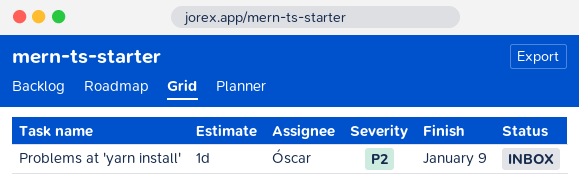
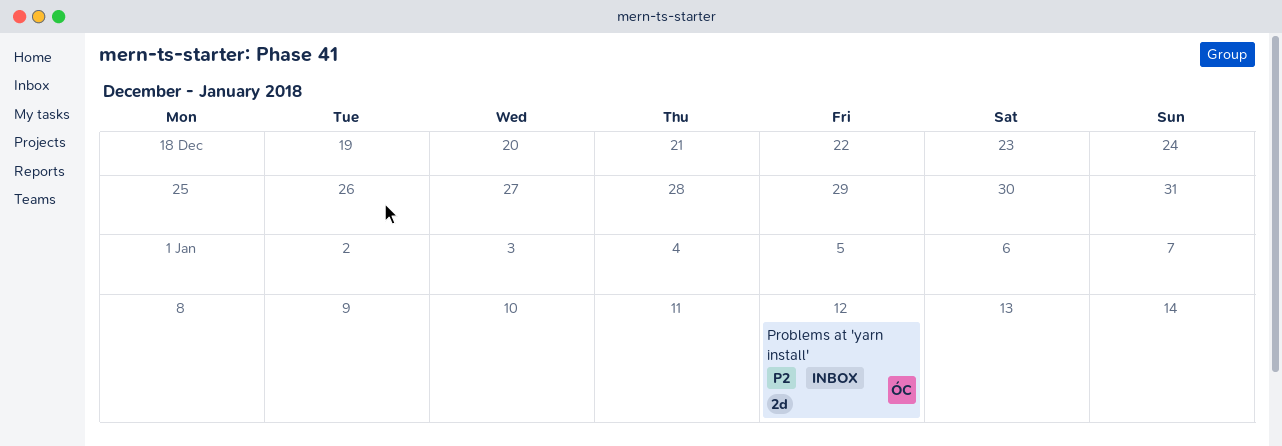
Problems at 'yarn install', estimate: 1d -> 2d
Problems at 'yarn install', due: Jan 9 -> Jan 12

